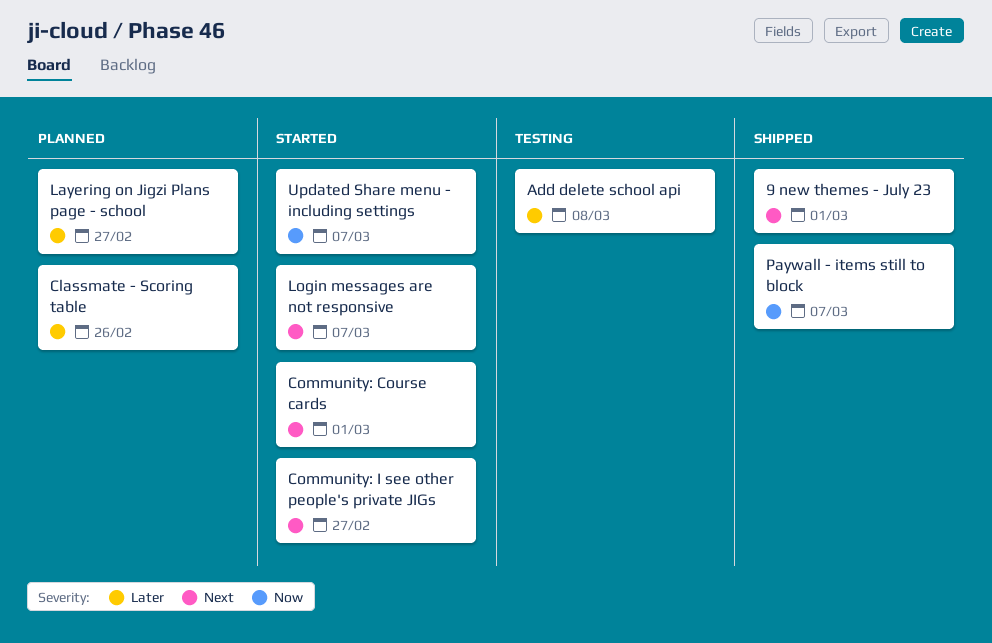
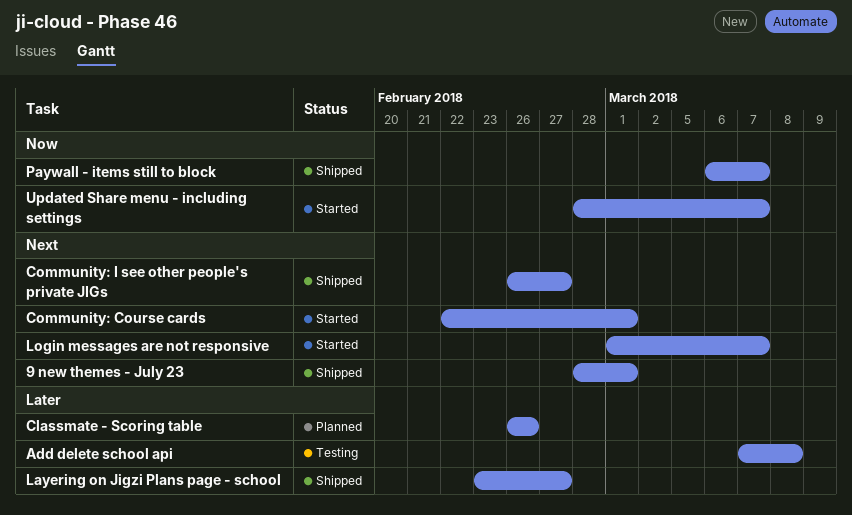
Community: I see other people's private JIGs, status: Started -> Shipped
Layering on Jigzi Plans page - school, status: Planned -> Shipped

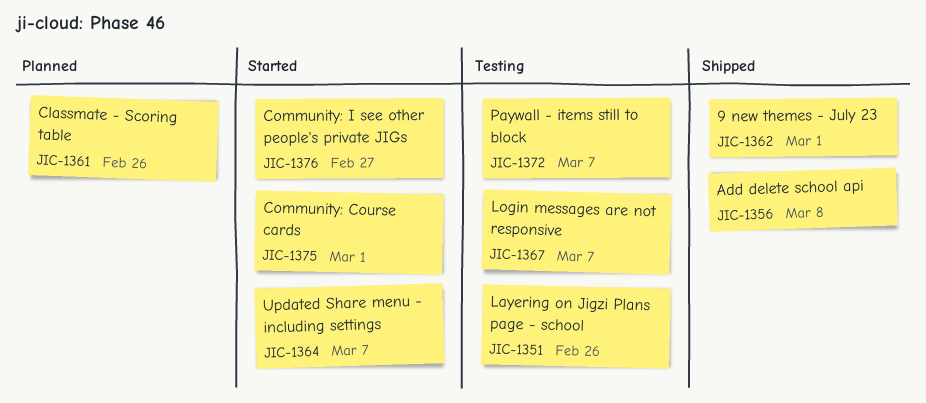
Add delete school api, status: Testing -> Shipped
Community: I see other people's private JIGs, status: Shipped -> Started
Layering on Jigzi Plans page - school, status: Shipped -> Testing
Layering on Jigzi Plans page - school, due: Feb 27 -> Feb 26
Login messages are not responsive, status: Started -> Testing
Paywall - items still to block, status: Shipped -> Testing

